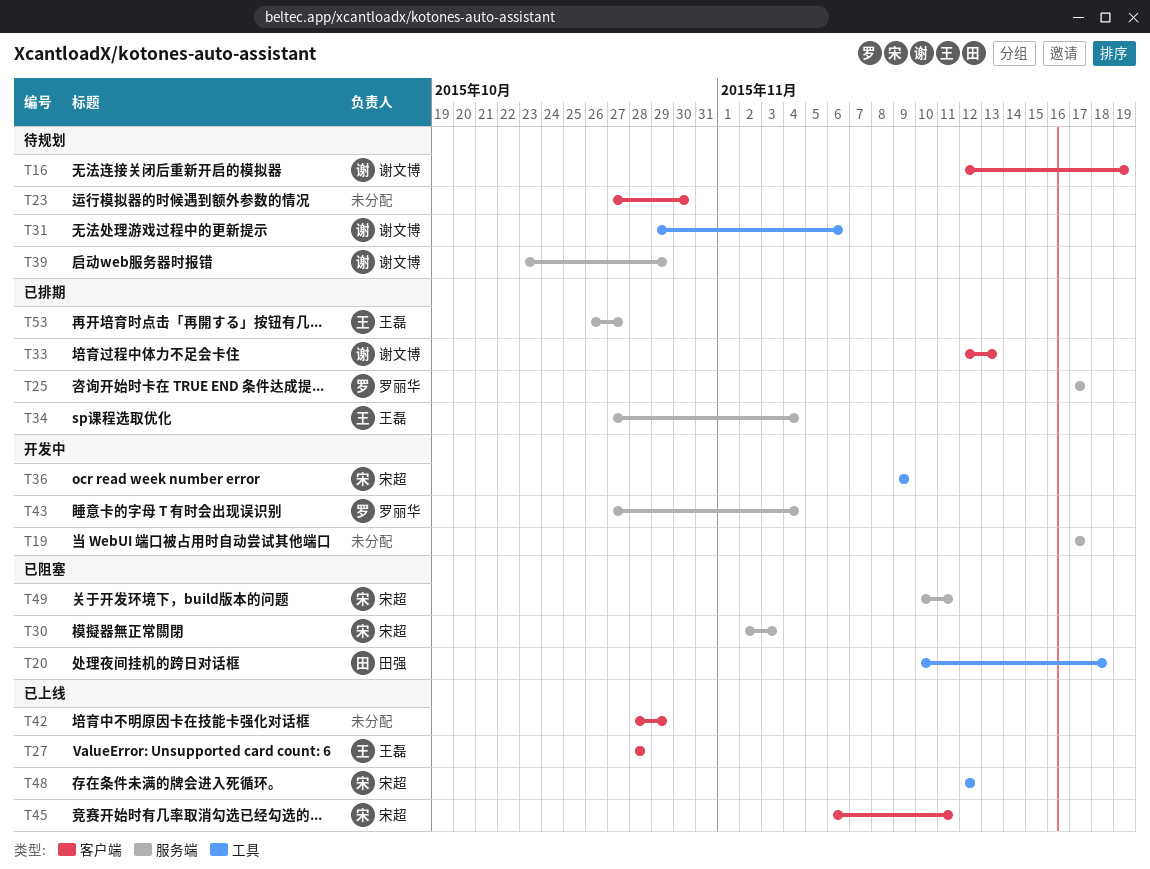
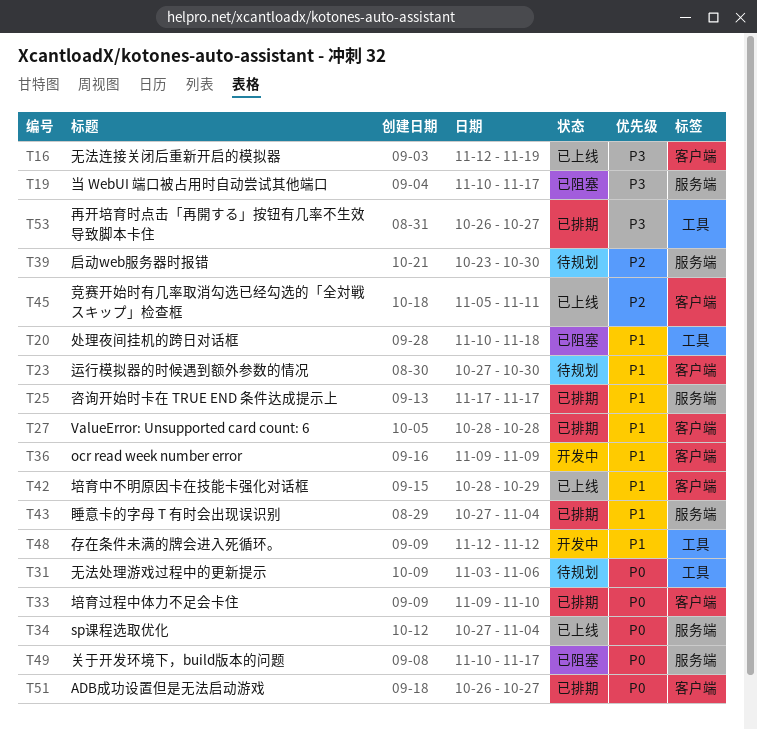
T16, status: 待规划 -> 已上线
T19, status: 开发中 -> 已阻塞
T19, start: Nov 17 -> Nov 10
T27, status: 已上线 -> 已排期
T30: present -> none
T31, start: Oct 29 -> Nov 3
T33, start: Nov 12 -> Nov 9
T33, due: Nov 13 -> Nov 10
T34, status: 已排期 -> 已上线
T36, label: 工具 -> 客户端
T39, due: Oct 29 -> Oct 30
T43, status: 开发中 -> 已排期
T45, start: Nov 6 -> Nov 5
T48, status: 已上线 -> 开发中
T49, due: Nov 11 -> Nov 17
T51: none -> present
T53, label: 服务端 -> 工具

